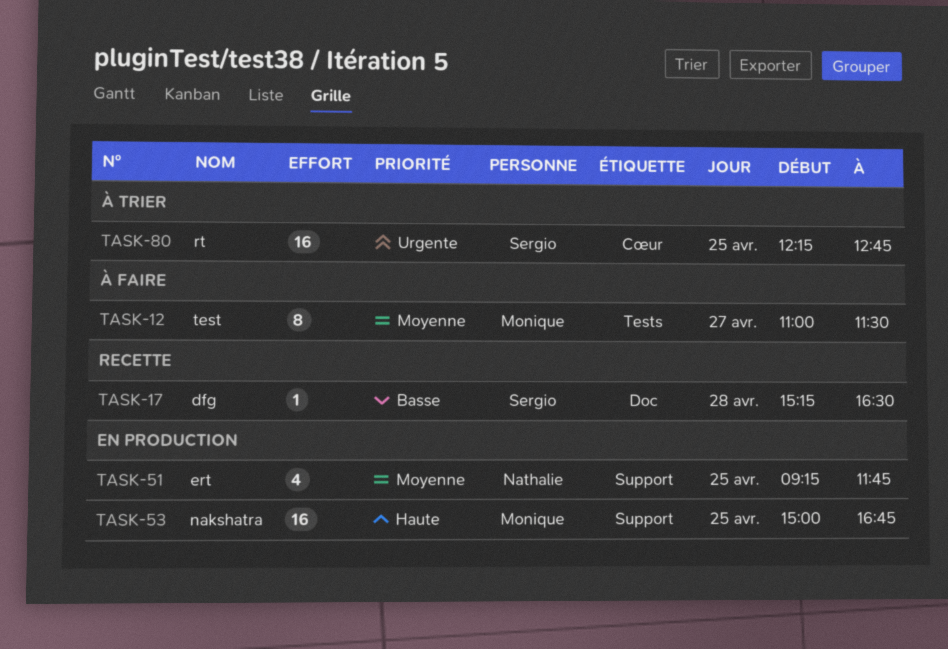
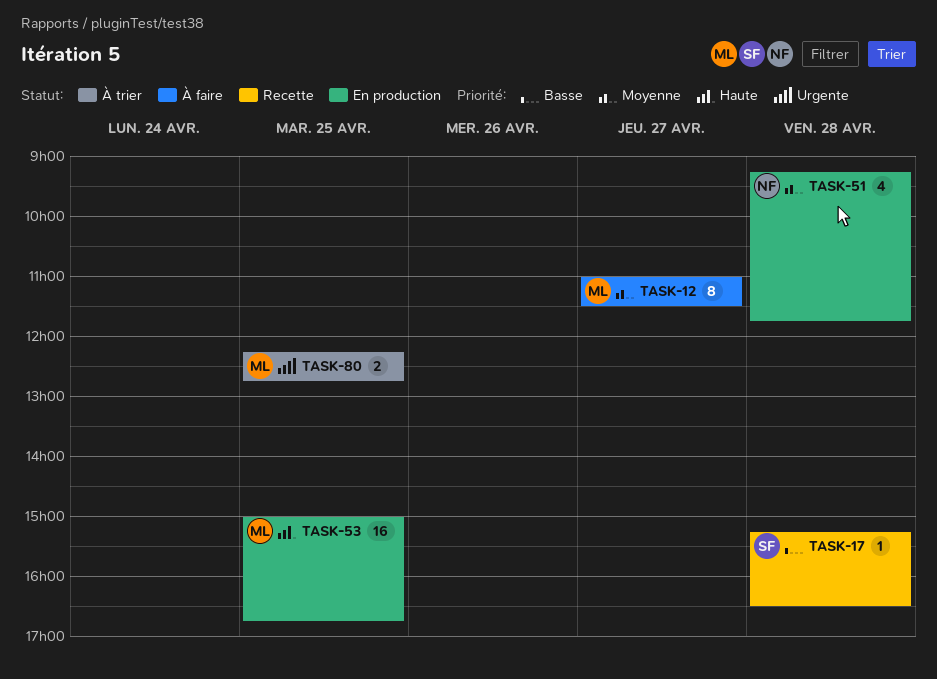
TASK-51, day: Apr 25 -> Apr 28
TASK-80, owner: Sergio -> Monique
TASK-80, estimate: 16 -> 2

